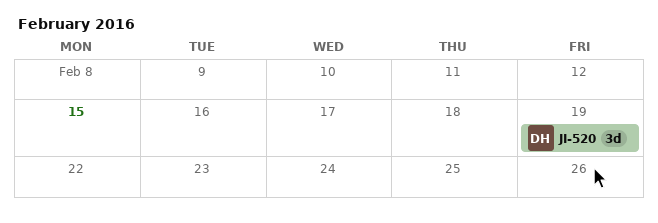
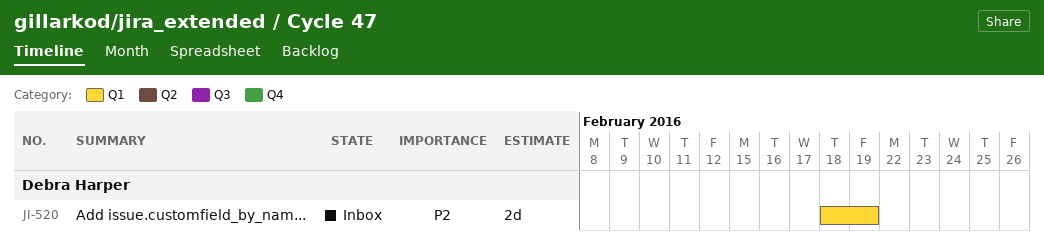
JI-520, estimate: 3d -> 2d
JI-520, start: Feb 19 -> Feb 18

